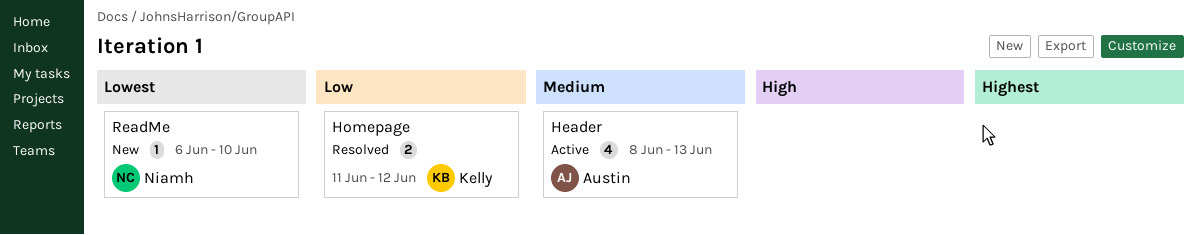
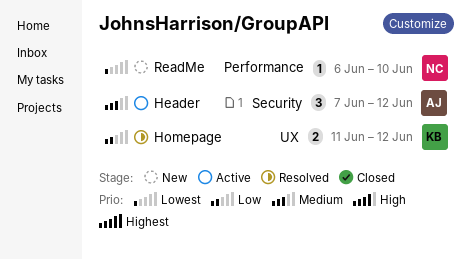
Header, estimate: 4 -> 3
Header, start: Jun 8 -> Jun 7
Header, due: Jun 13 -> Jun 12

